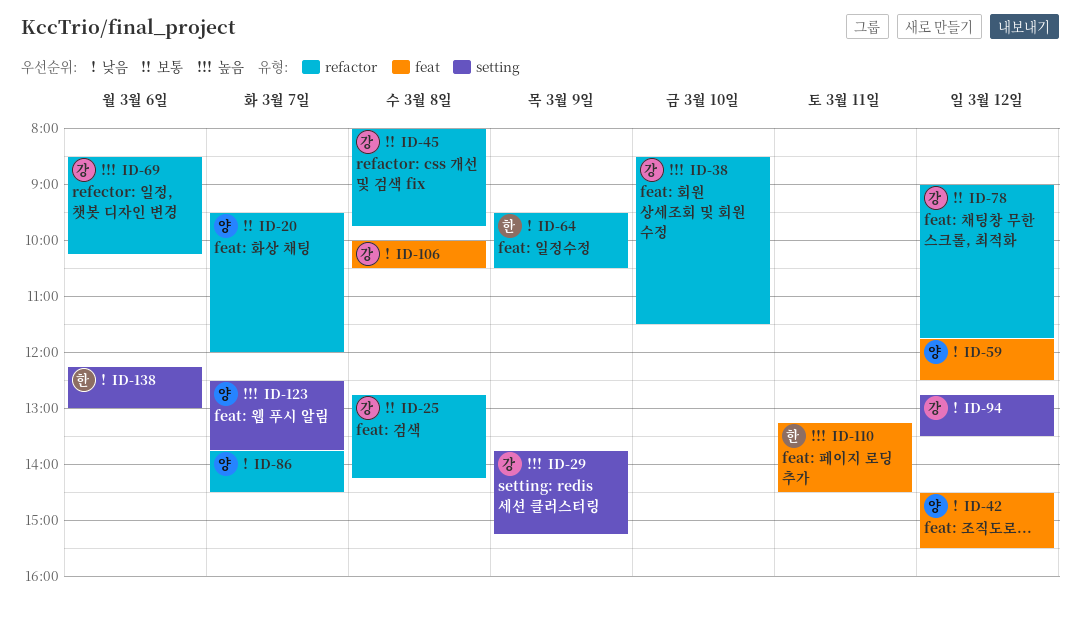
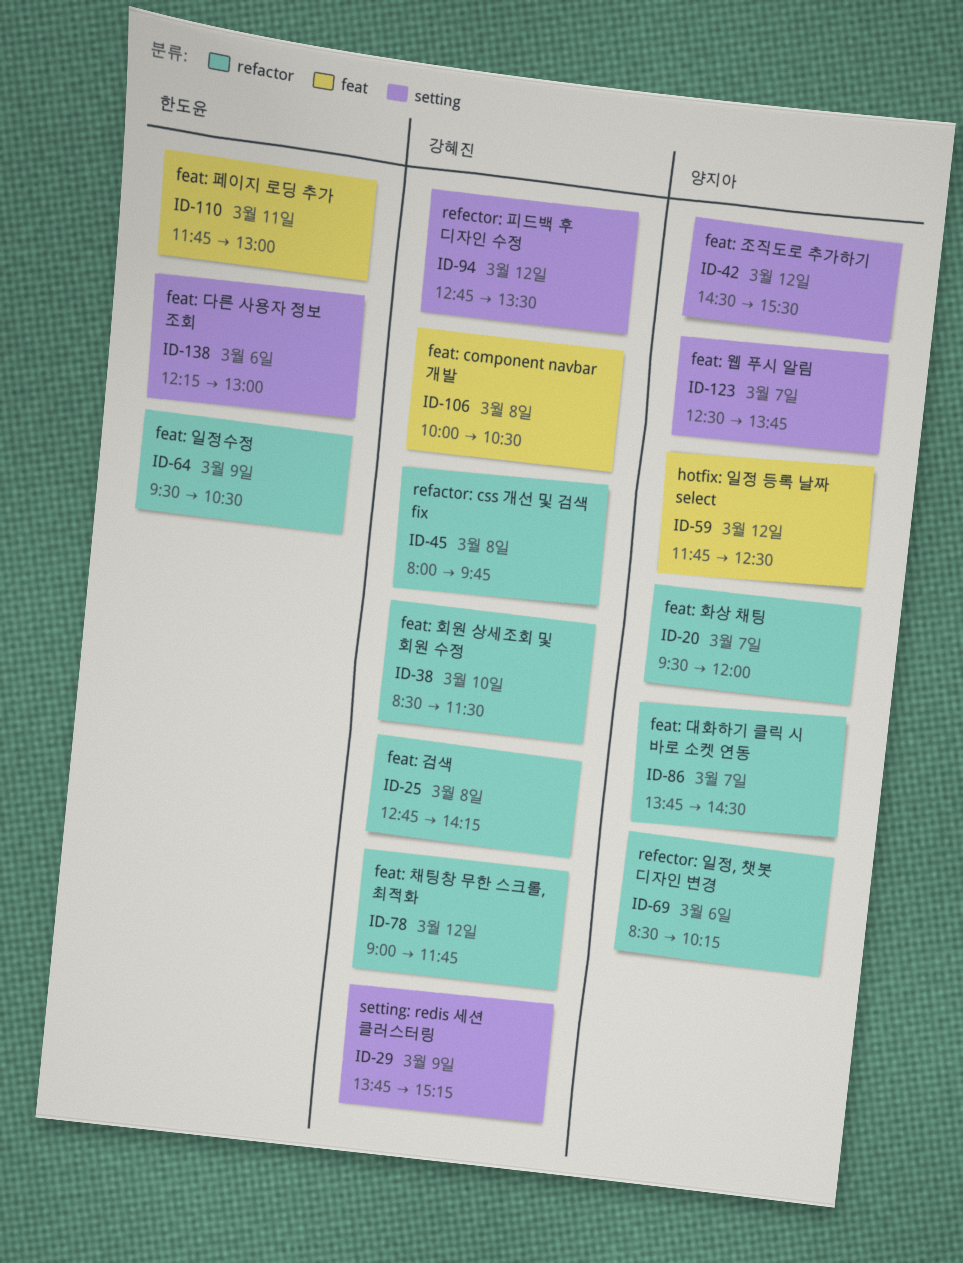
ID-42, label: feat -> setting
ID-69, owner: 강혜진 -> 양지아
ID-110, begins: 13:15 -> 11:45
ID-110, ends: 14:30 -> 13:00

